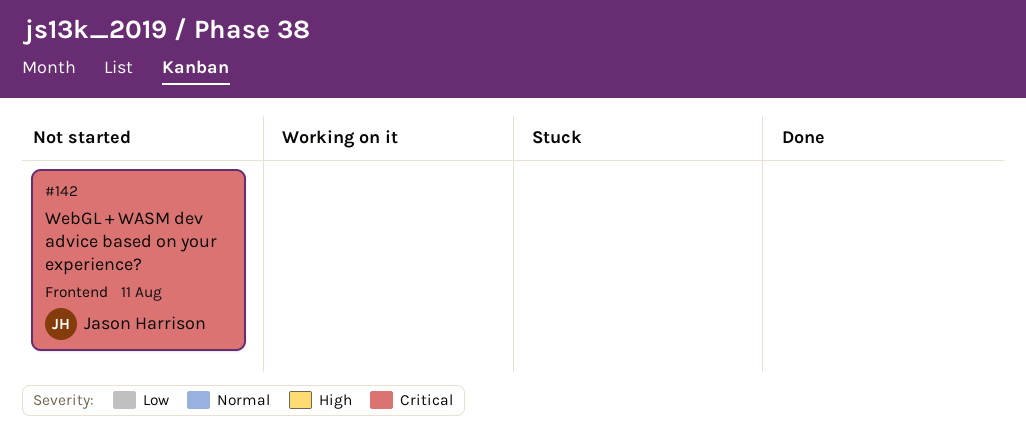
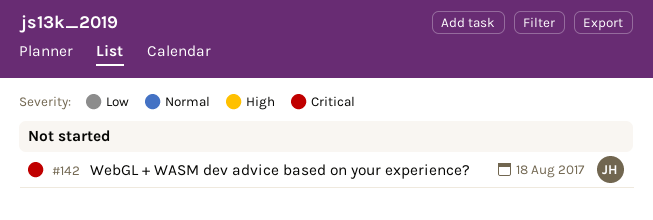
#142, due: Aug 11 -> Aug 18

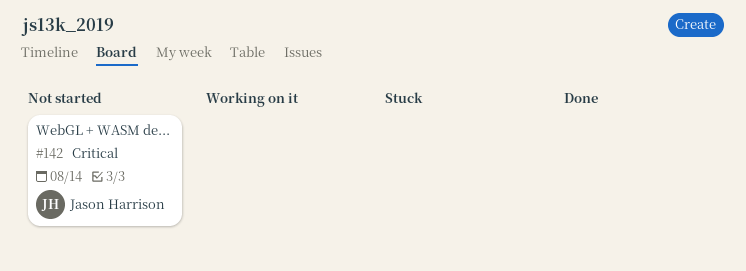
#142, due: Aug 18 -> Aug 14

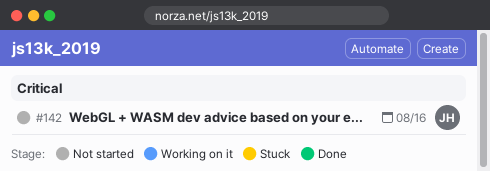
#142, due: Aug 14 -> Aug 16

